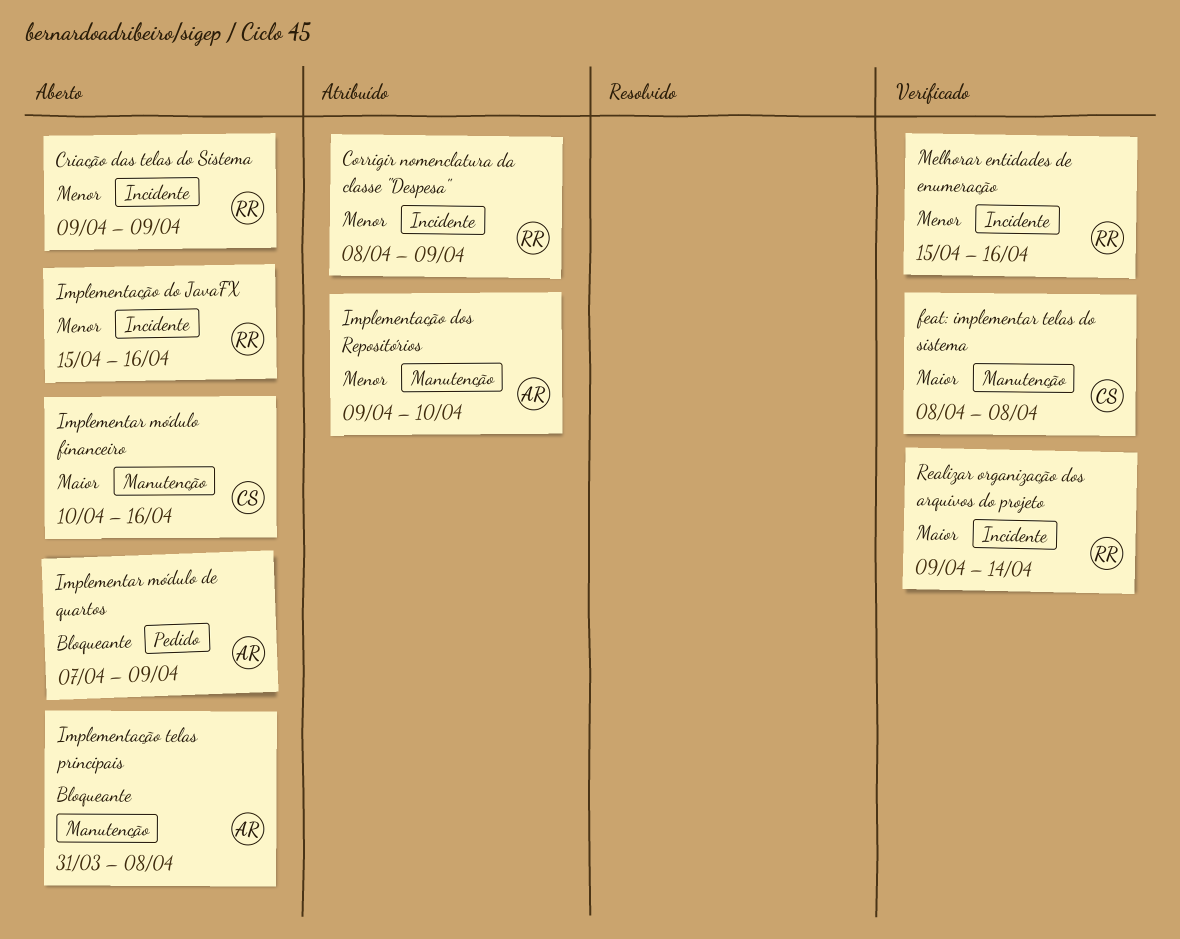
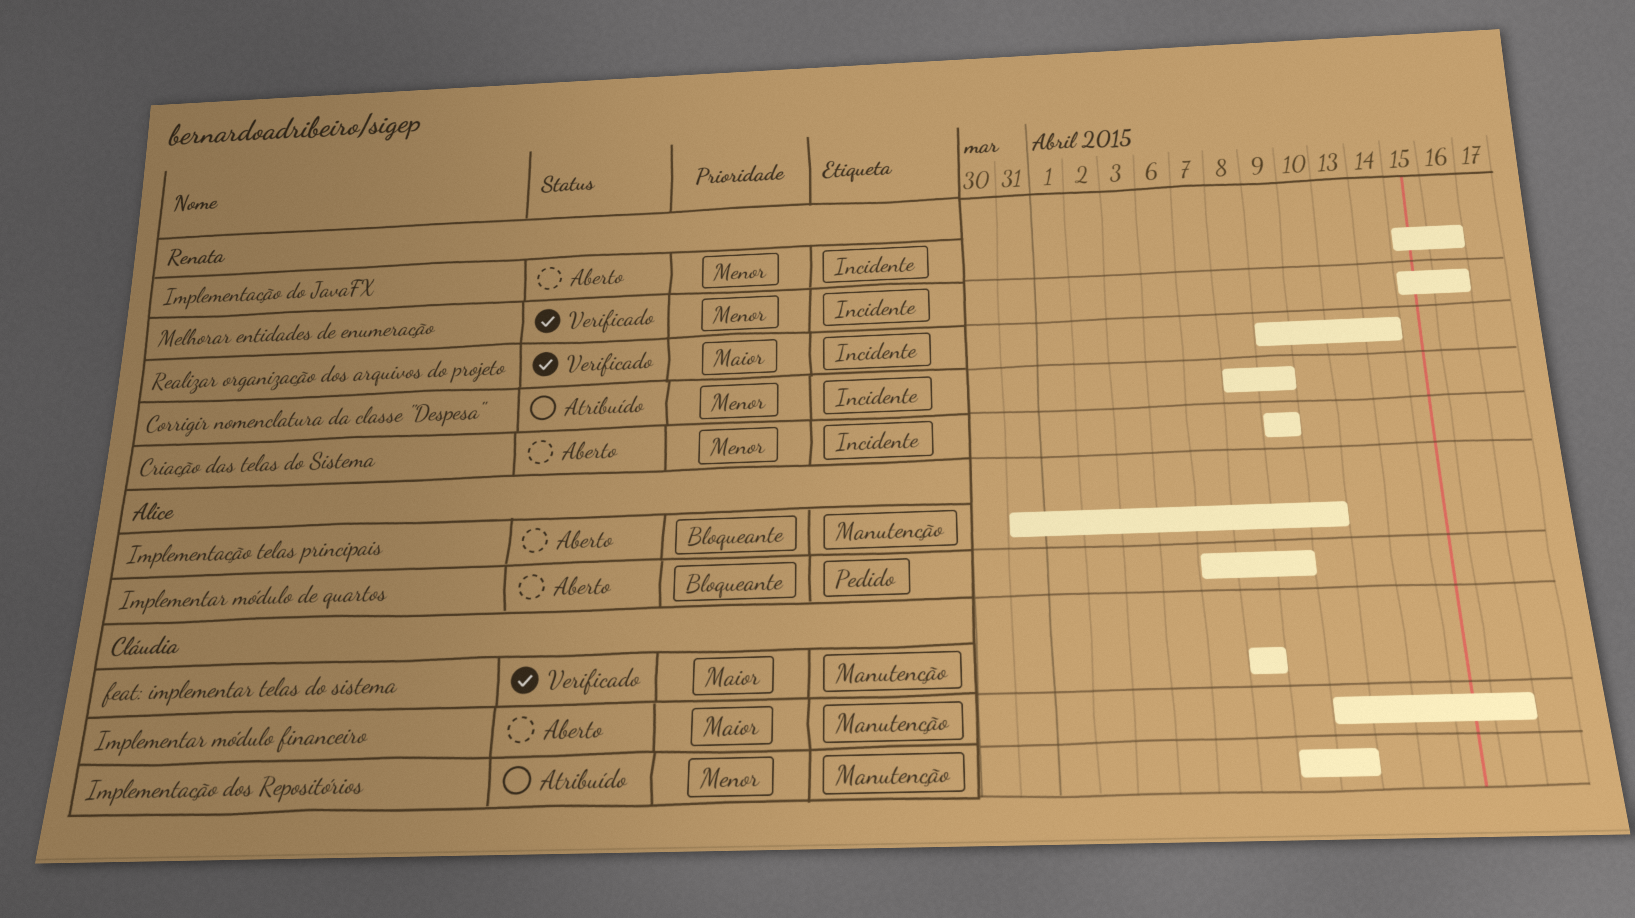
Implementação dos Repositórios, owner: Alice -> Cláudia
Implementação telas principais, due: Apr 8 -> Apr 10

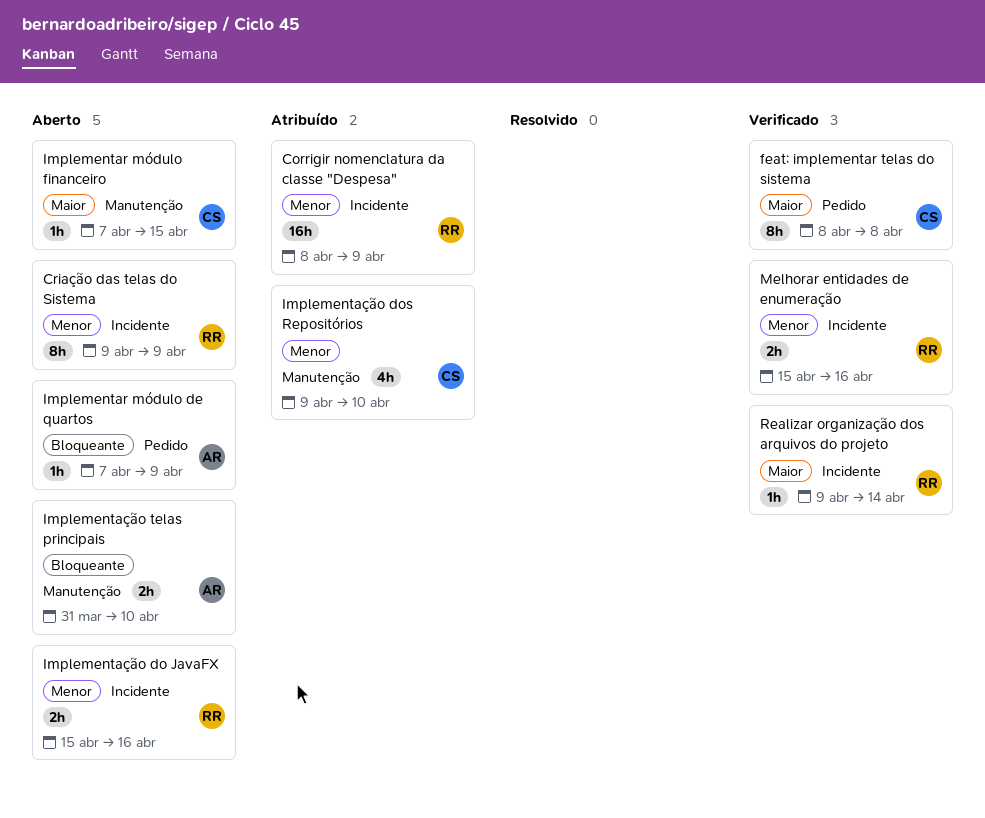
feat: implementar telas do sistema, label: Manutenção -> Pedido
Implementar módulo financeiro, start: Apr 10 -> Apr 7
Implementar módulo financeiro, due: Apr 16 -> Apr 15

